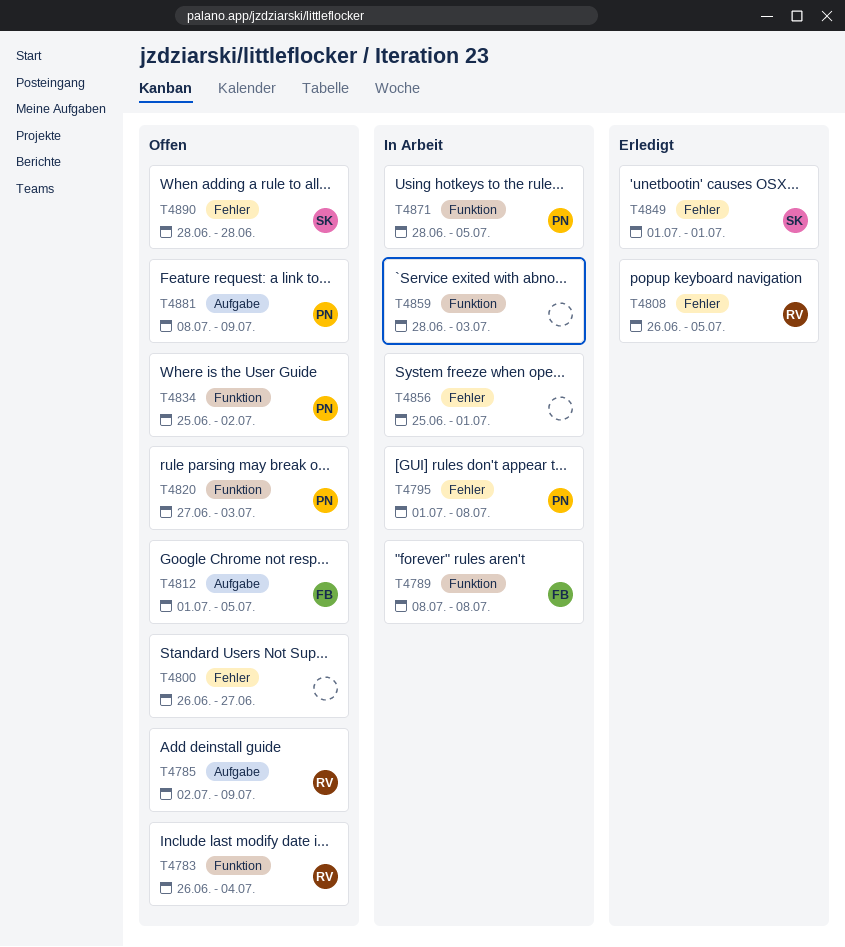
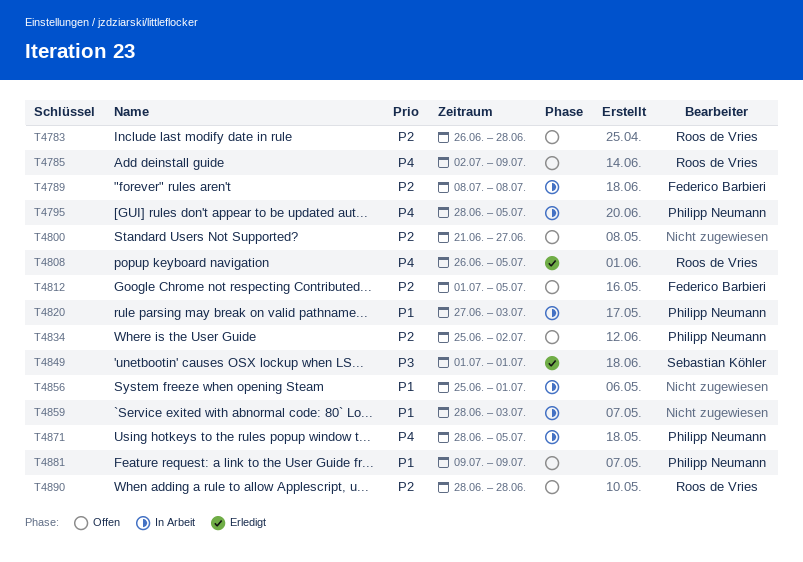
T4783, due: Jul 4 -> Jun 28
T4795, start: Jul 1 -> Jun 28
T4795, due: Jul 8 -> Jul 5
T4800, start: Jun 26 -> Jun 21
T4820, status: Offen -> In Arbeit
T4881, start: Jul 8 -> Jul 9
T4890, owner: Sebastian Köhler -> Roos de Vries

